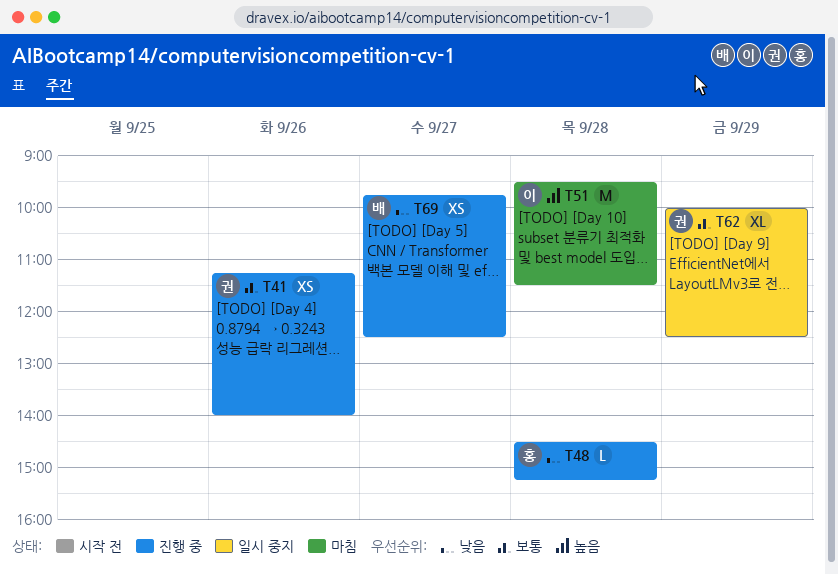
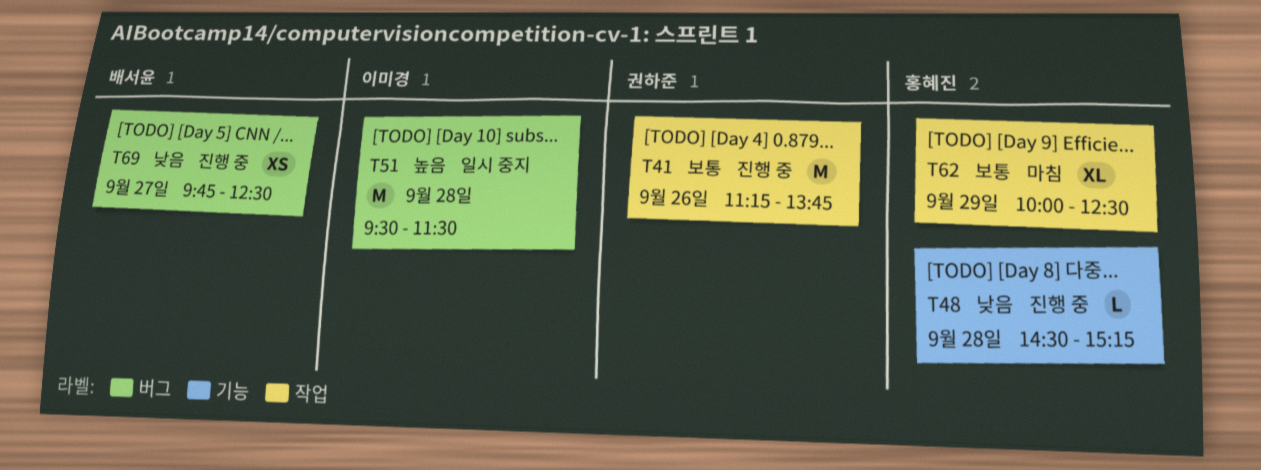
T41, estimate: XS -> M
T41, ends: 14:00 -> 13:45
T51, status: 마침 -> 일시 중지
T62, status: 일시 중지 -> 마침
T62, owner: 권하준 -> 홍혜진

